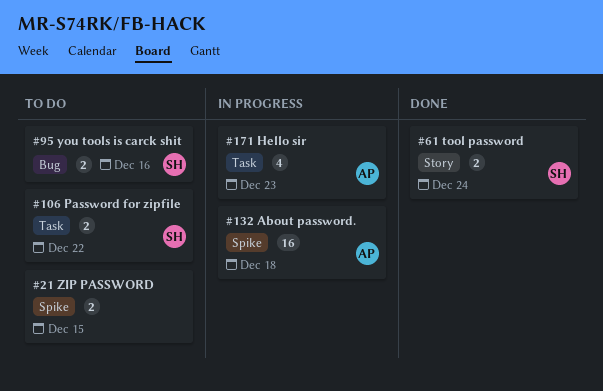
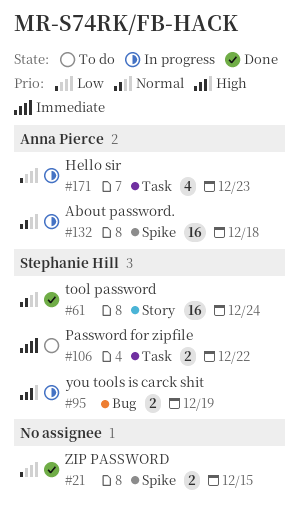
#21, status: To do -> Done
#61, estimate: 2 -> 16
#95, status: To do -> In progress
#95, due: Dec 16 -> Dec 19

